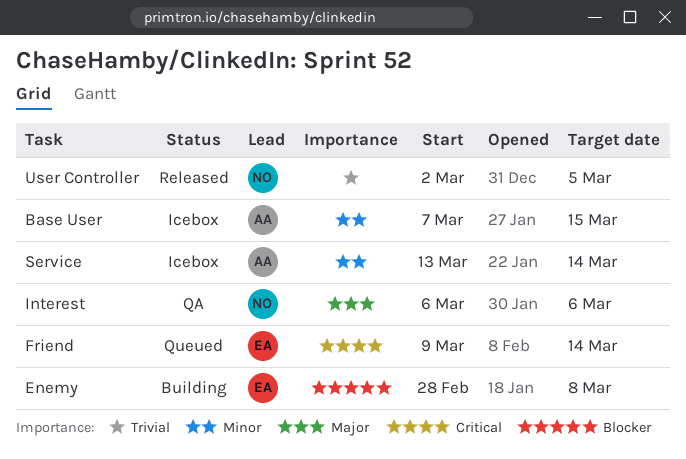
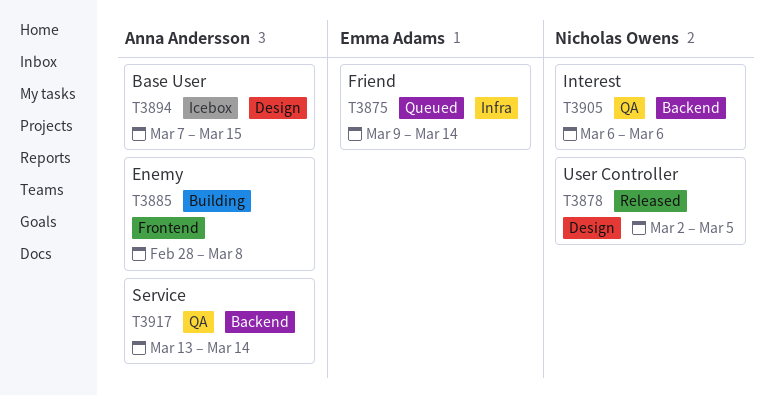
Enemy, owner: Emma Adams -> Anna Andersson
Service, status: Icebox -> QA

